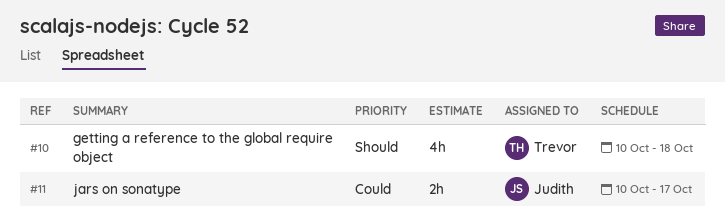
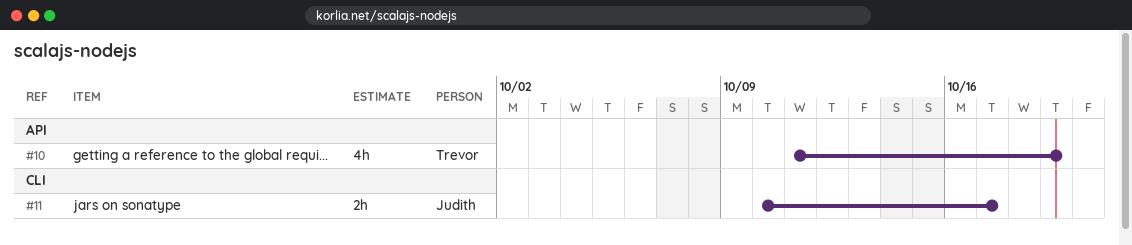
#10, start: Oct 10 -> Oct 11
#10, due: Oct 18 -> Oct 19

